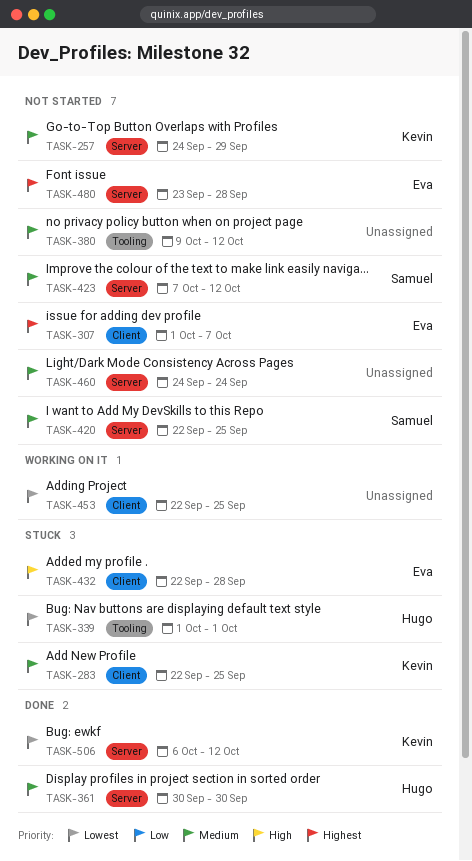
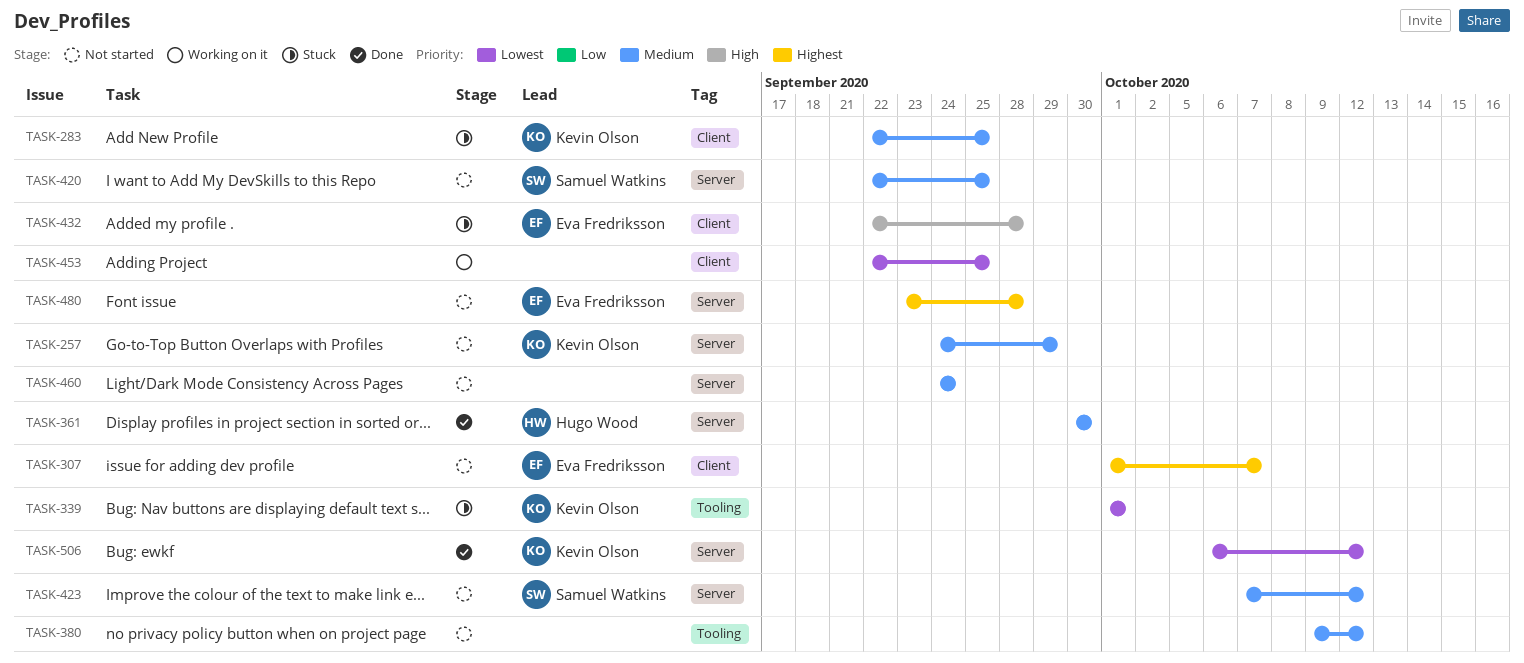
TASK-339, owner: Hugo Wood -> Kevin Olson

